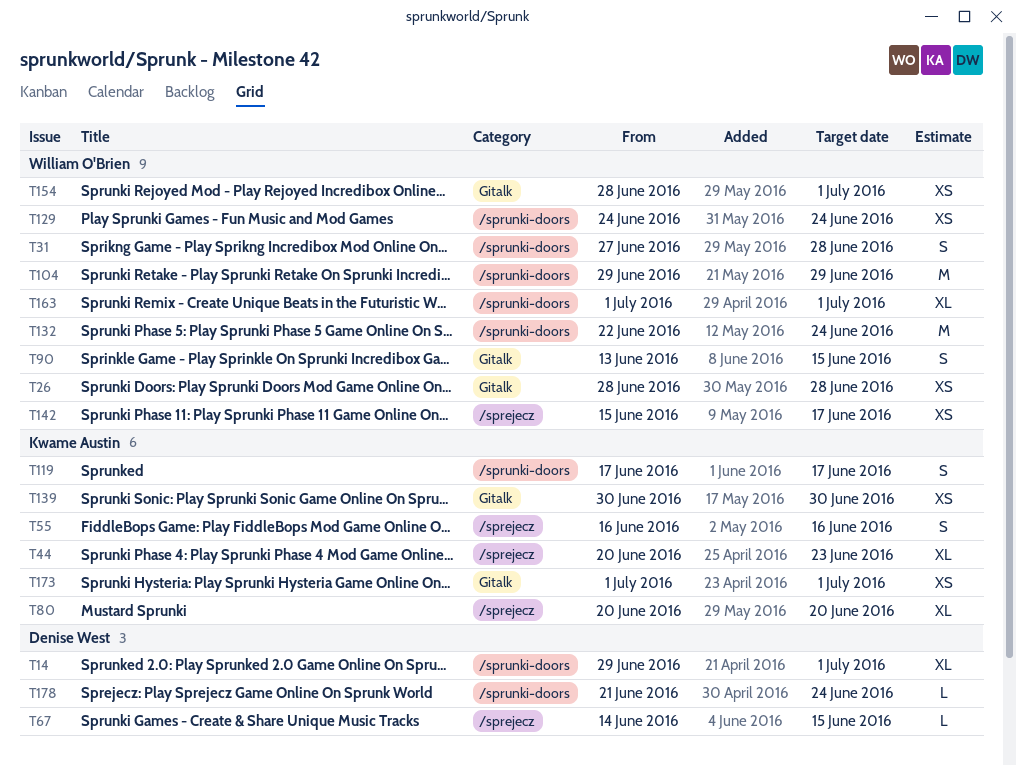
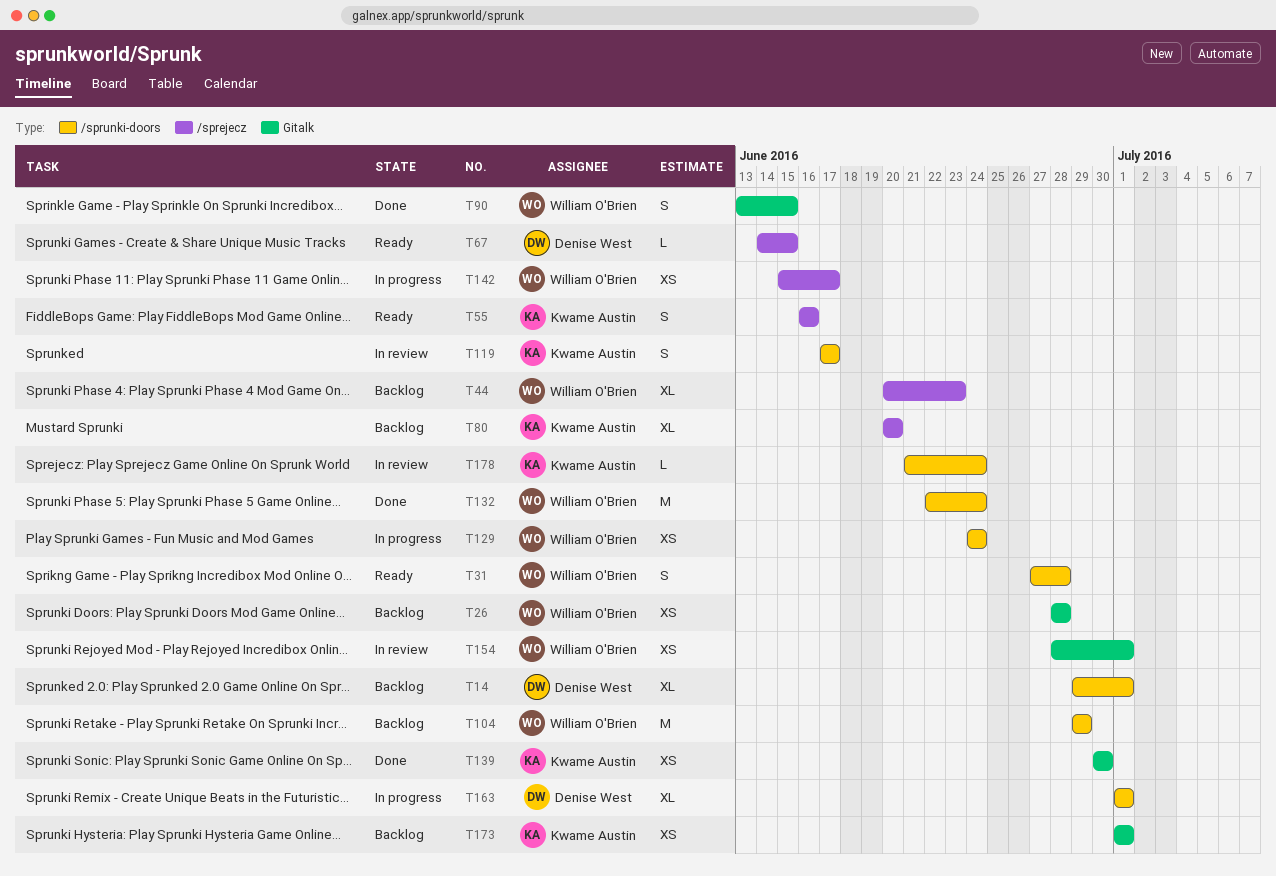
T44, owner: Kwame Austin -> William O'Brien
T163, owner: William O'Brien -> Denise West
T178, owner: Denise West -> Kwame Austin

